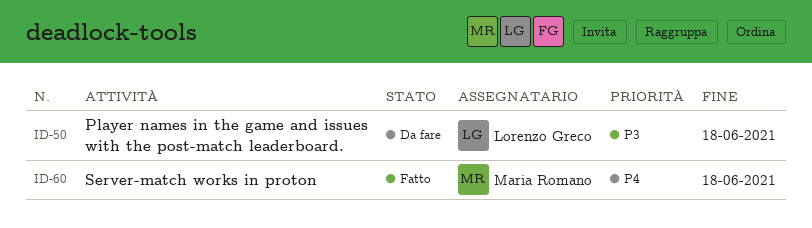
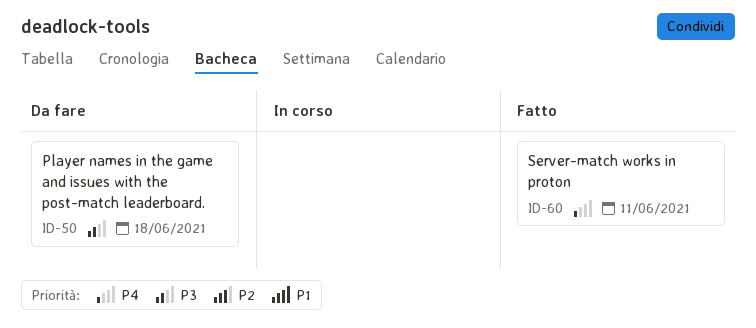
ID-60, due: Jun 18 -> Jun 11

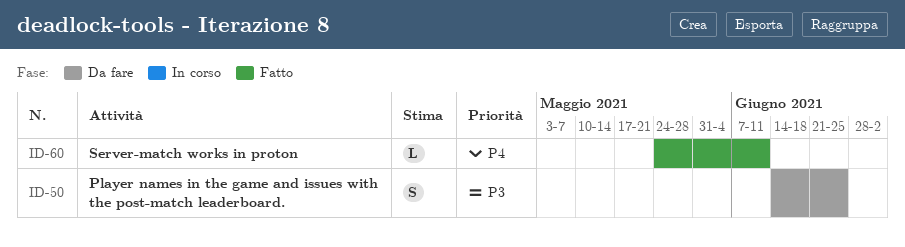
ID-50, due: Jun 18 -> Jun 25

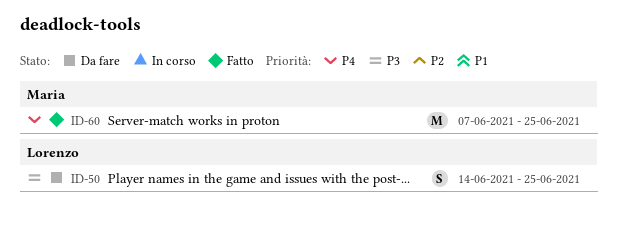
ID-60, estimate: L -> M
ID-60, start: May 24 -> Jun 7
ID-60, due: Jun 11 -> Jun 25

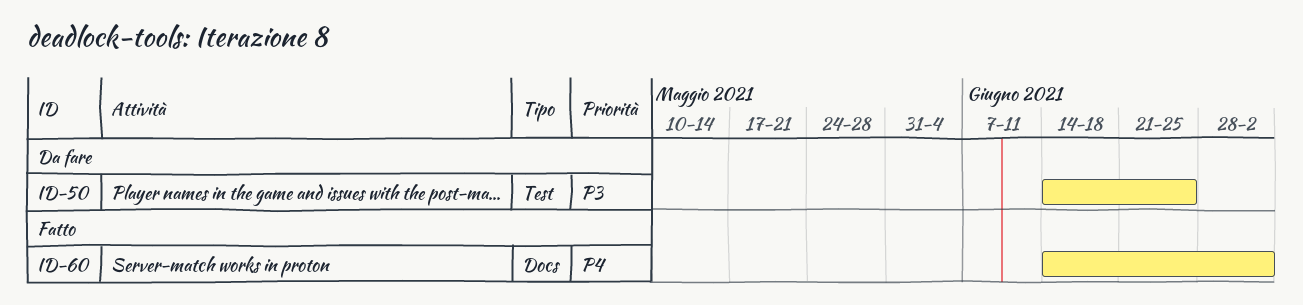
ID-60, start: Jun 7 -> Jun 14
ID-60, due: Jun 25 -> Jul 2

